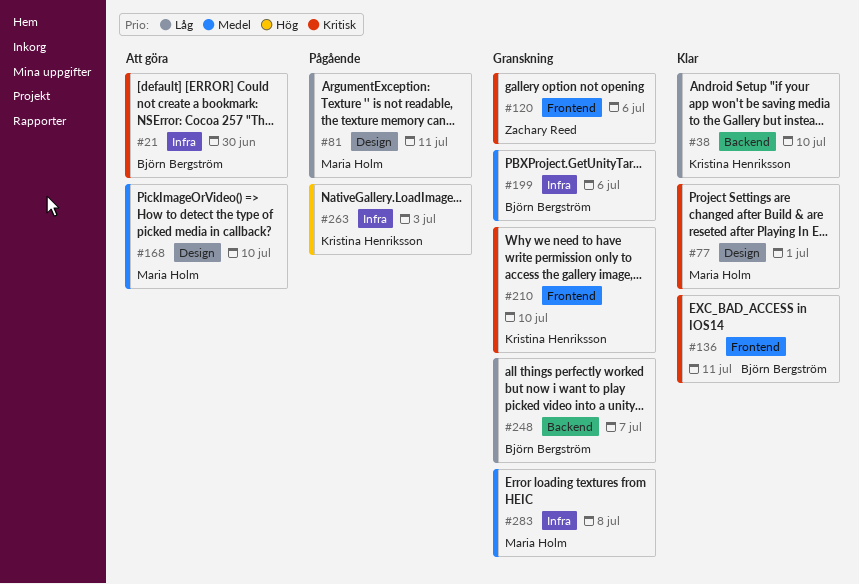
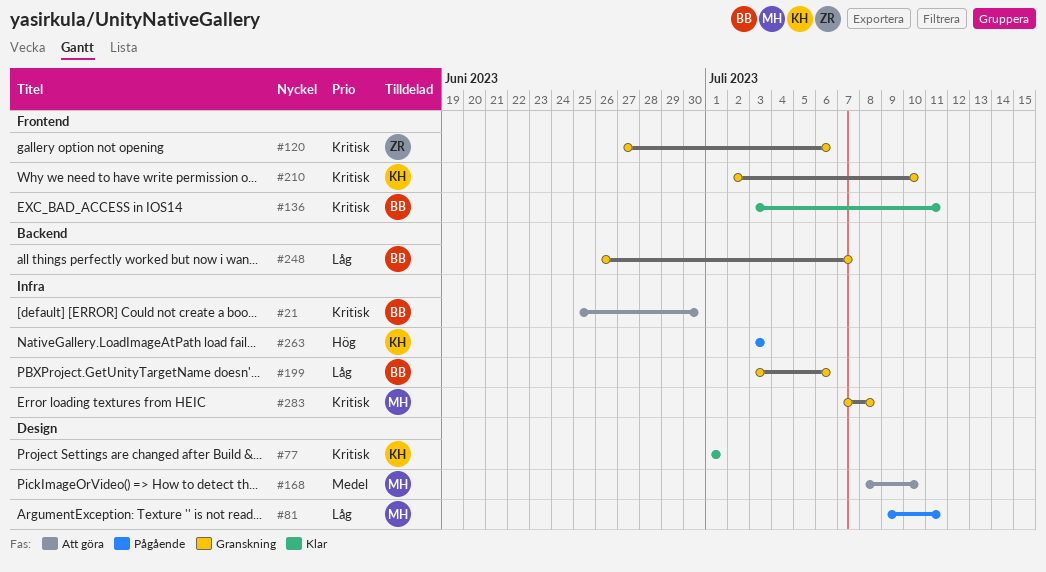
#38: present -> none
#77, owner: Maria Holm -> Kristina Henriksson
#199, priority: Medel -> Låg
#283, priority: Medel -> Kritisk

